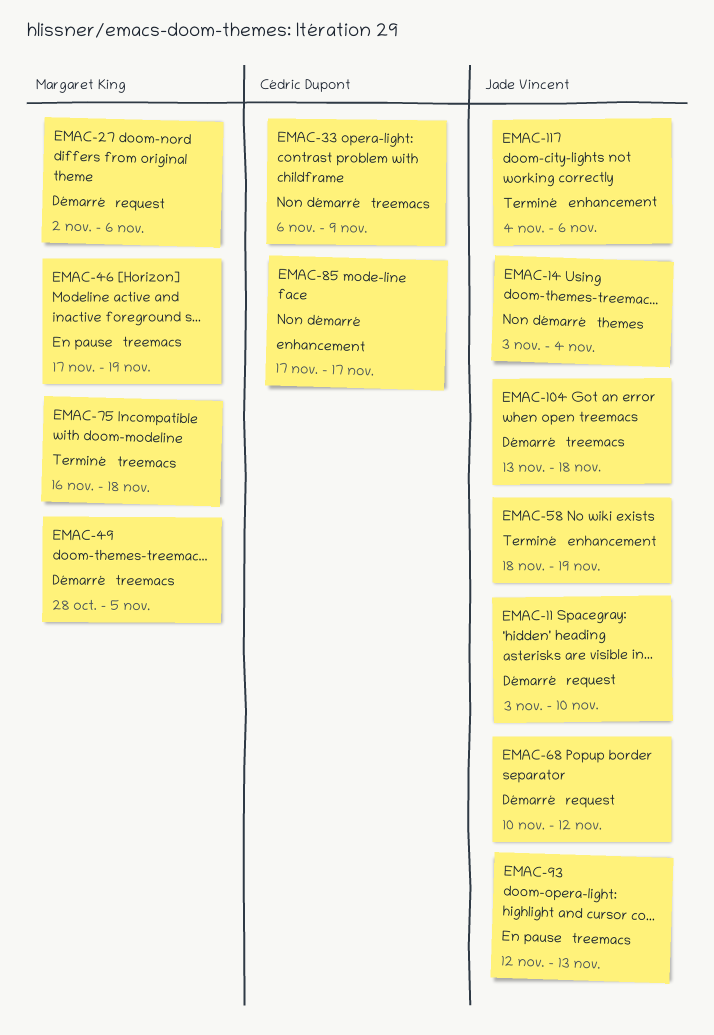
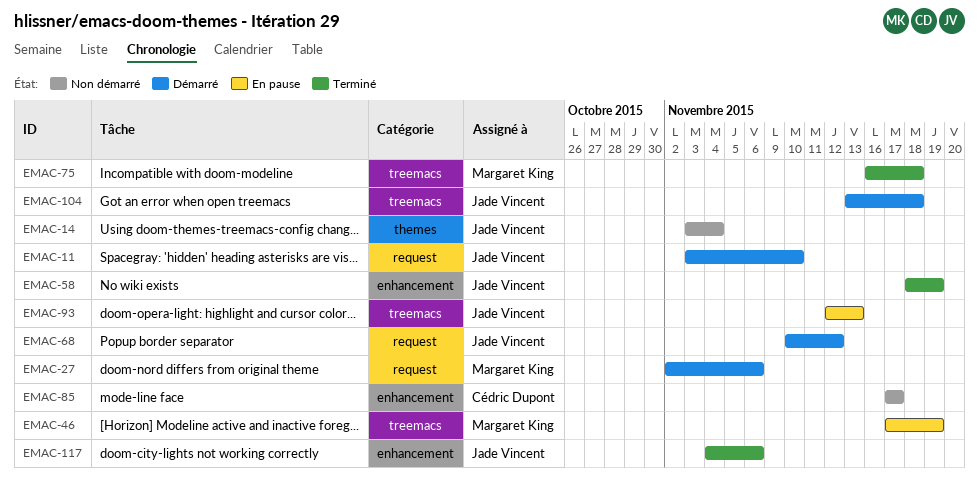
EMAC-33: present -> none
EMAC-49: present -> none

